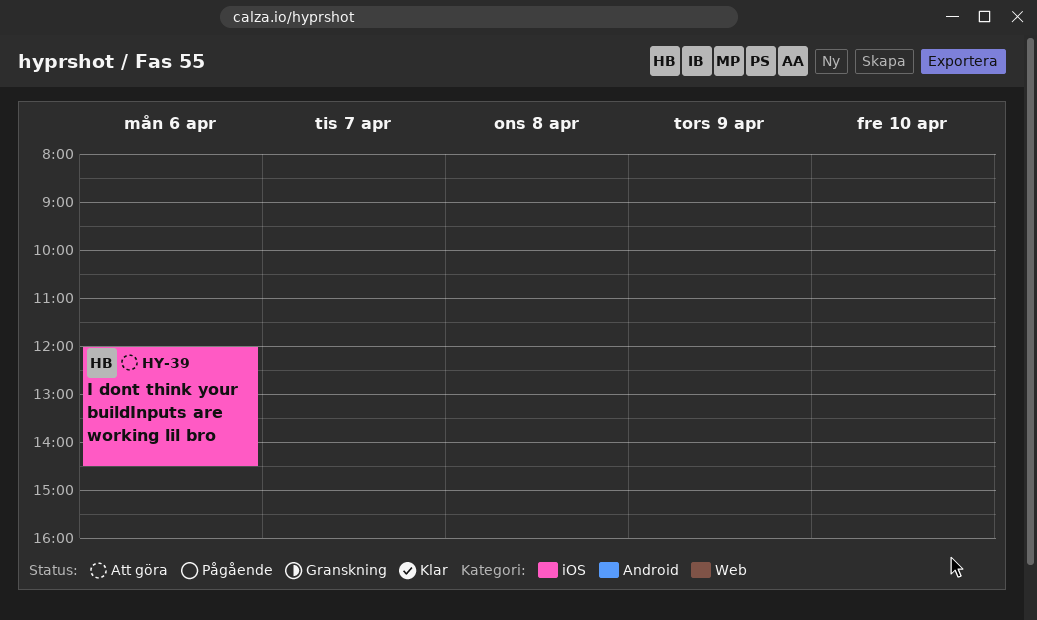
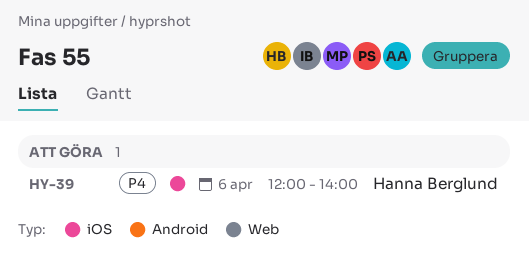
HY-39, ends: 14:30 -> 14:00

